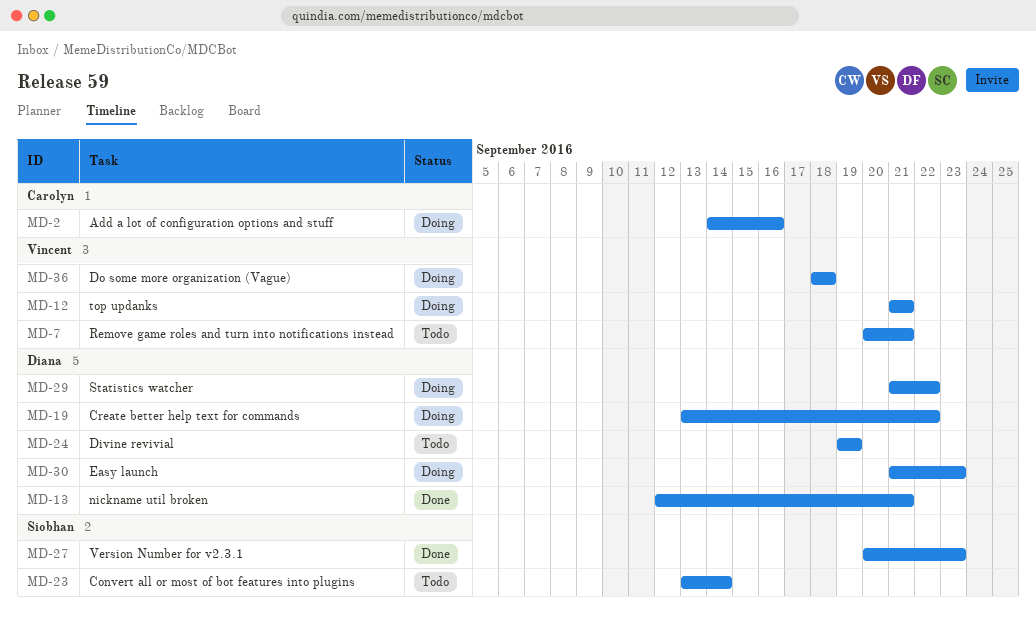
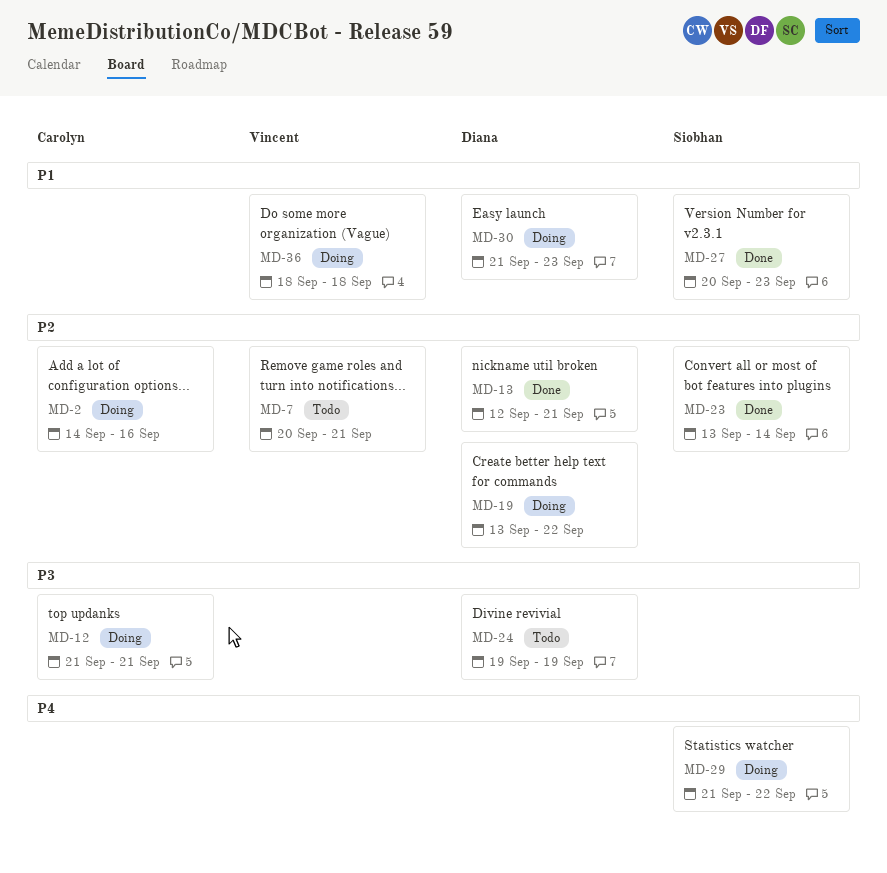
MD-12, owner: Vincent -> Carolyn
MD-23, status: Todo -> Done
MD-29, owner: Diana -> Siobhan

